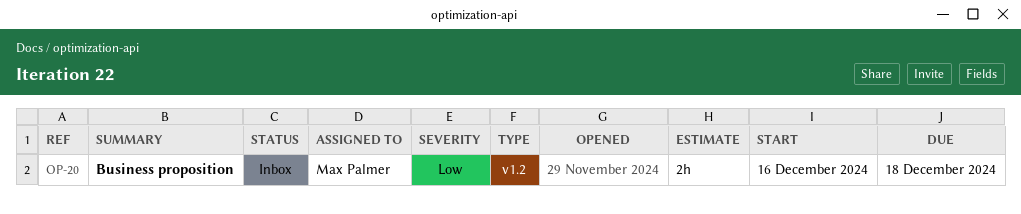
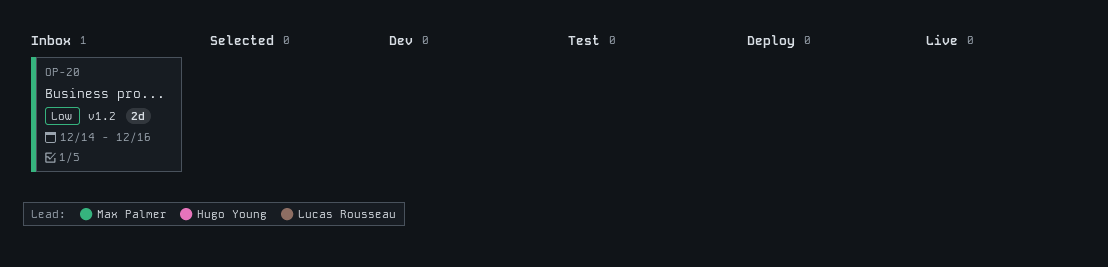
OP-20, estimate: 2h -> 2d
OP-20, start: Dec 16 -> Dec 14
OP-20, due: Dec 18 -> Dec 16

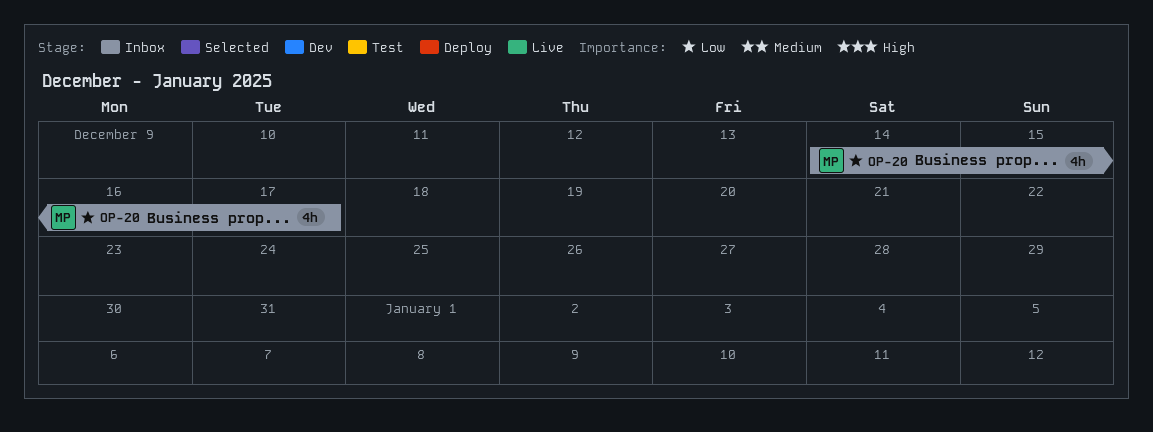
OP-20, estimate: 2d -> 4h
OP-20, due: Dec 16 -> Dec 17

